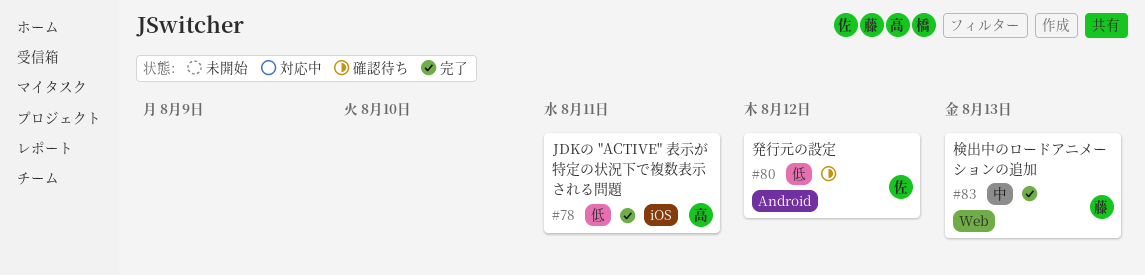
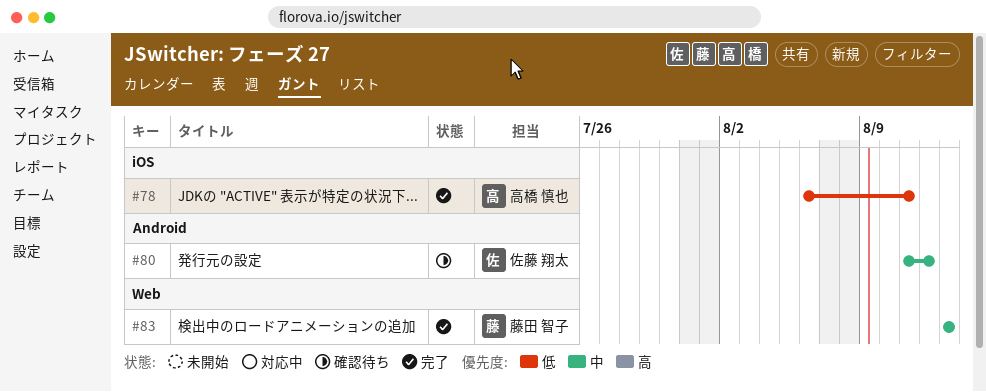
#80, priority: 低 -> 中

